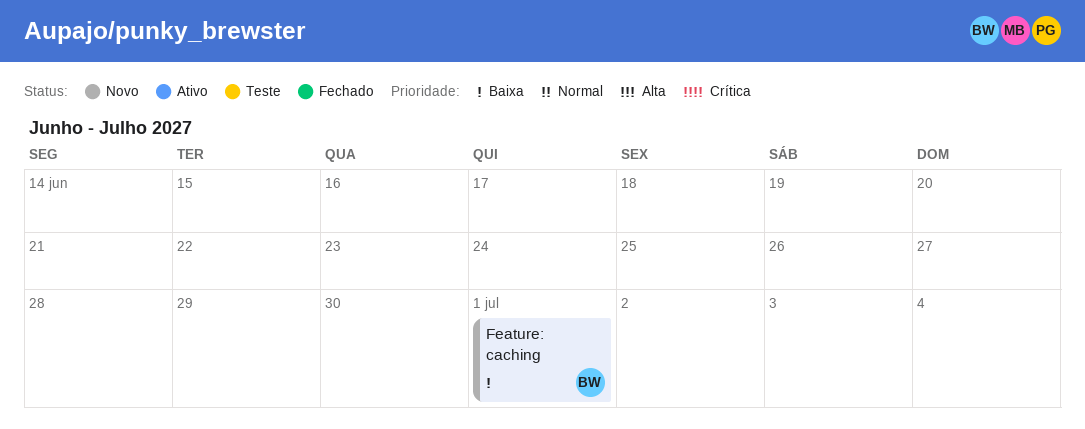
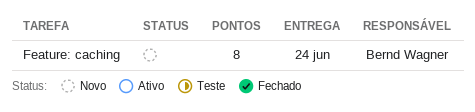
Feature: caching, due: Jul 1 -> Jun 24

